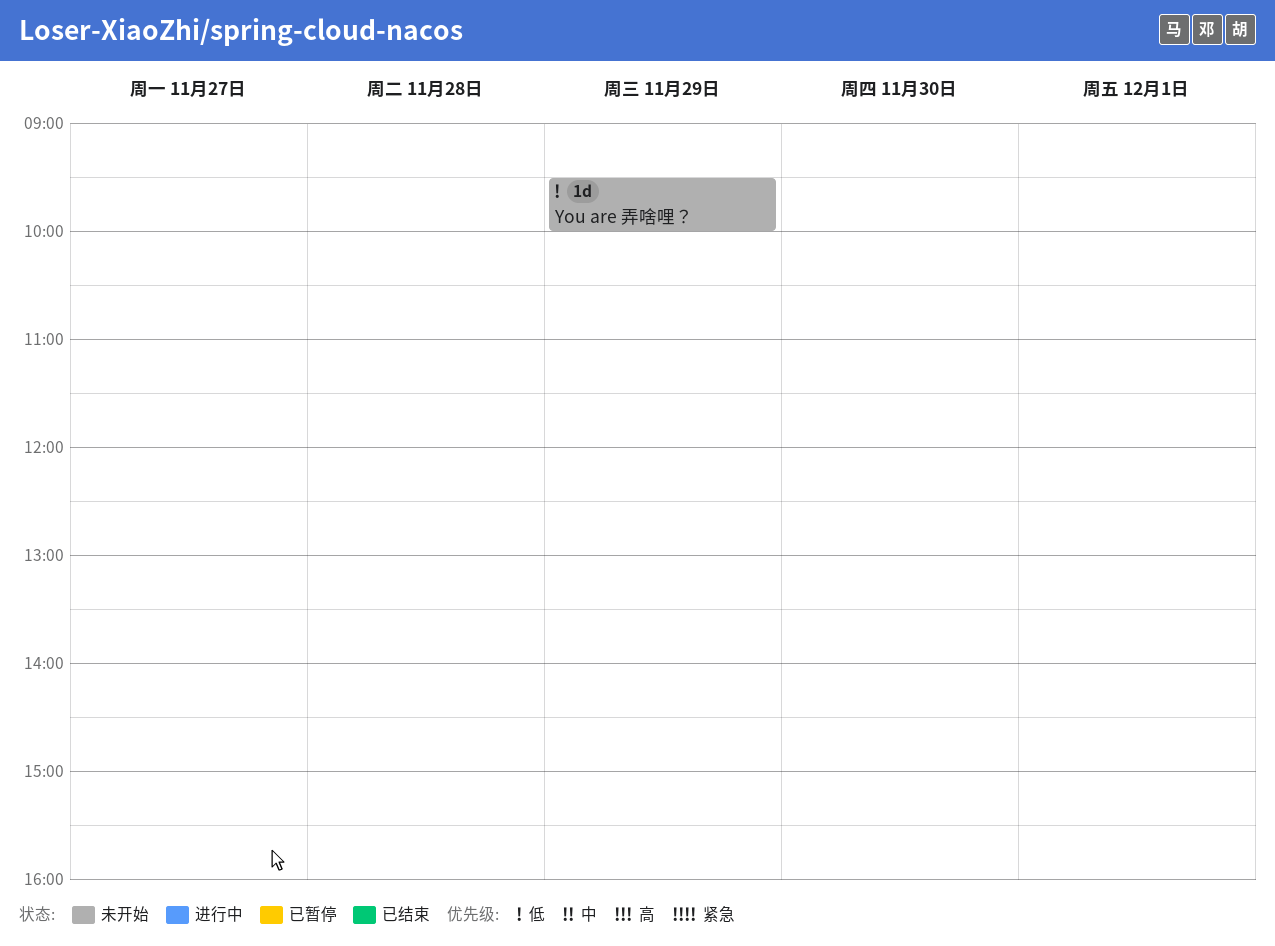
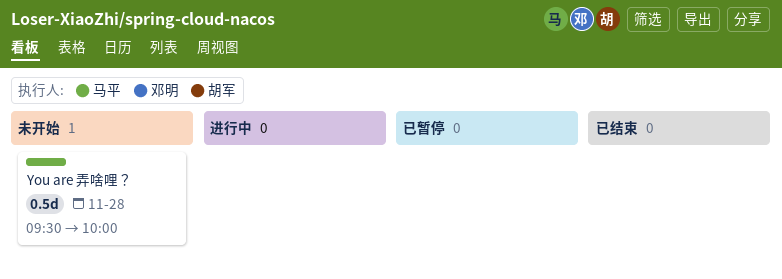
You are 弄啥哩？, estimate: 1d -> 0.5d
You are 弄啥哩？, day: Nov 29 -> Nov 28

